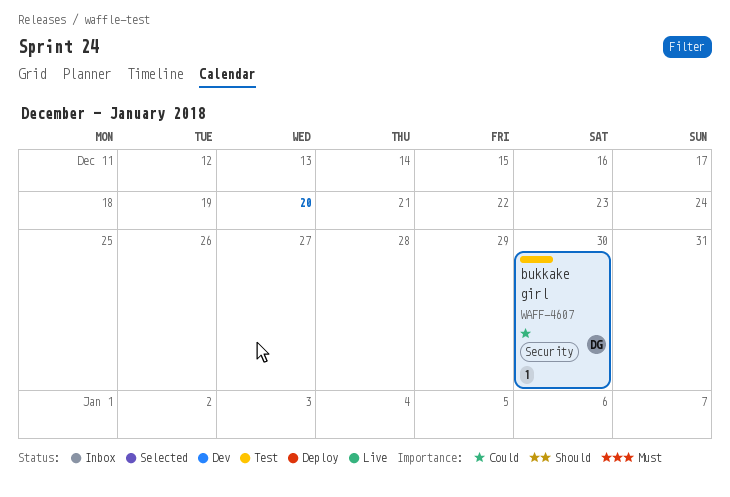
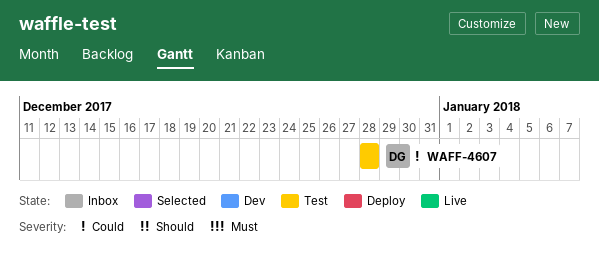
WAFF-4607, due: Dec 30 -> Dec 28

